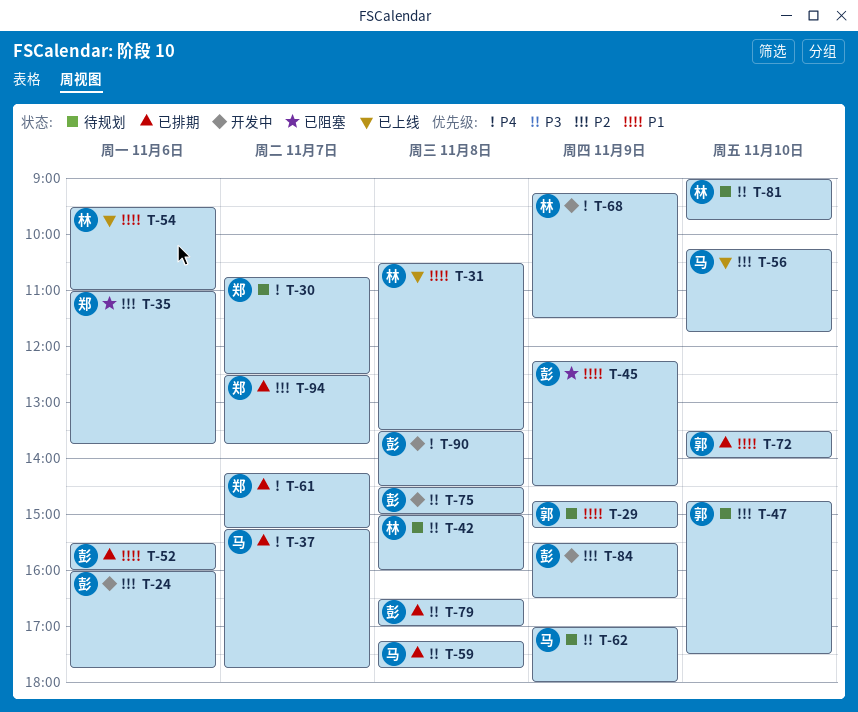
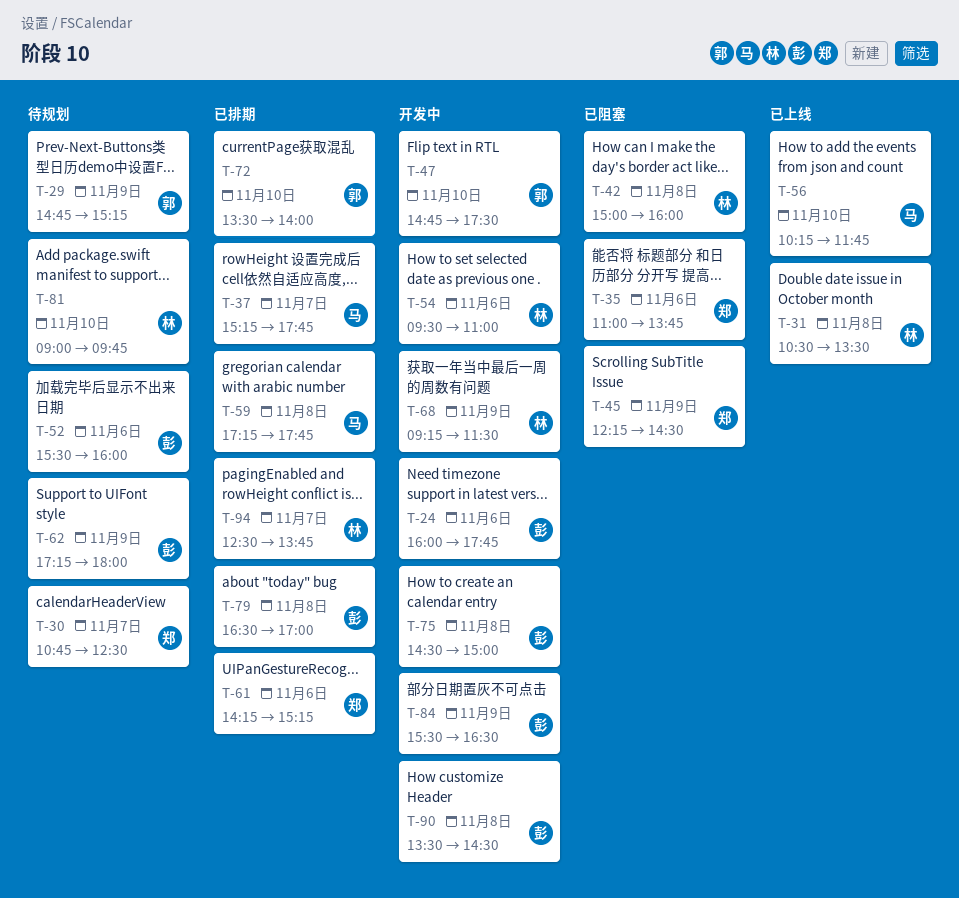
T-42, status: 待规划 -> 已阻塞
T-45, owner: 彭 -> 郑
T-47, status: 待规划 -> 开发中
T-52, status: 已排期 -> 待规划
T-54, status: 已上线 -> 开发中
T-61, day: Nov 7 -> Nov 6
T-62, owner: 马 -> 彭
T-62, begins: 17:00 -> 17:15
T-94, owner: 郑 -> 林

